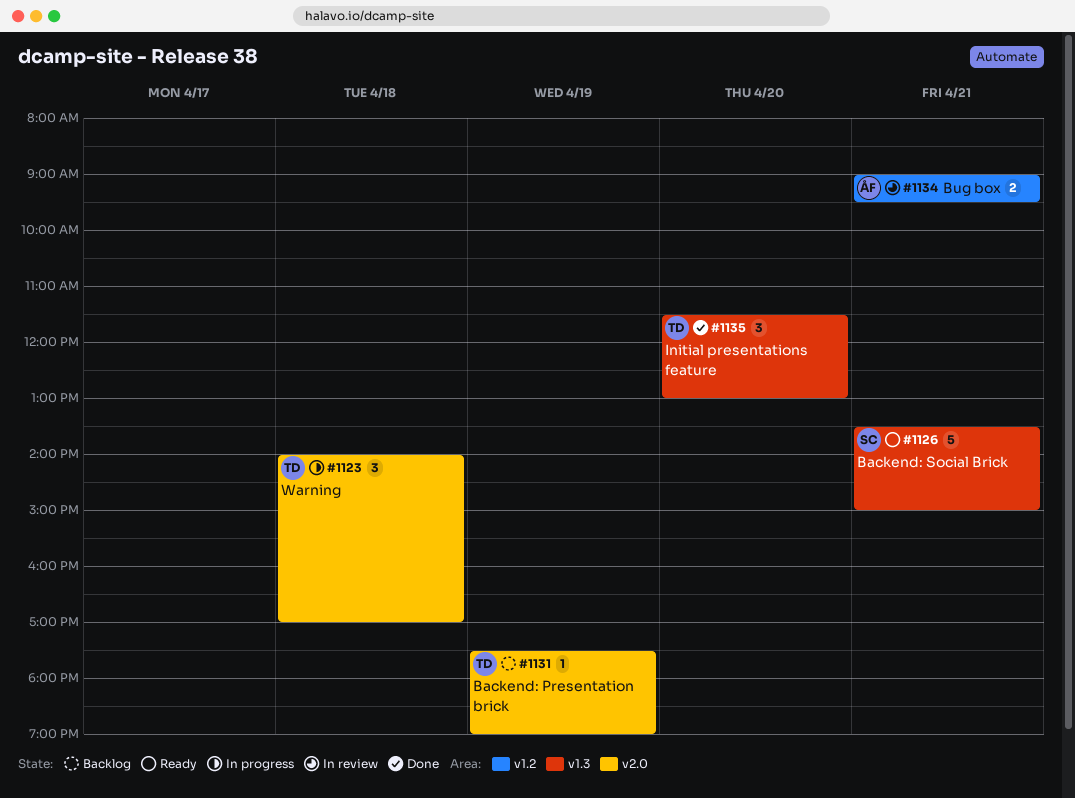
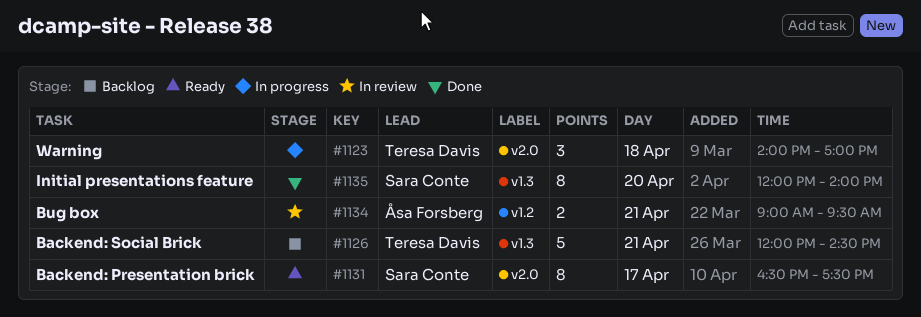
#1126, status: Ready -> Backlog
#1126, owner: Sara Conte -> Teresa Davis
#1126, begins: 13:30 -> 12:00
#1126, ends: 15:00 -> 14:30
#1131, status: Backlog -> Ready
#1131, owner: Teresa Davis -> Sara Conte
#1131, estimate: 1 -> 8
#1131, day: Apr 19 -> Apr 17
#1131, begins: 17:30 -> 16:30
#1131, ends: 19:00 -> 17:30
#1135, owner: Teresa Davis -> Sara Conte
#1135, estimate: 3 -> 8
#1135, begins: 11:30 -> 12:00
#1135, ends: 13:00 -> 14:00

